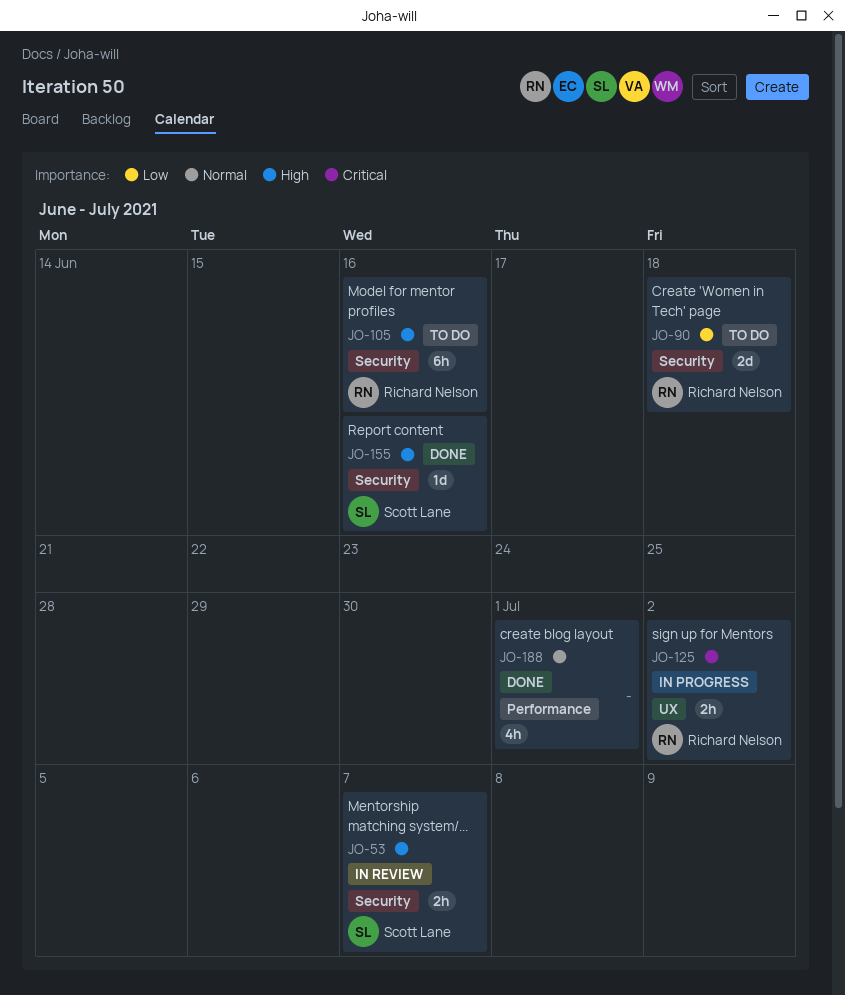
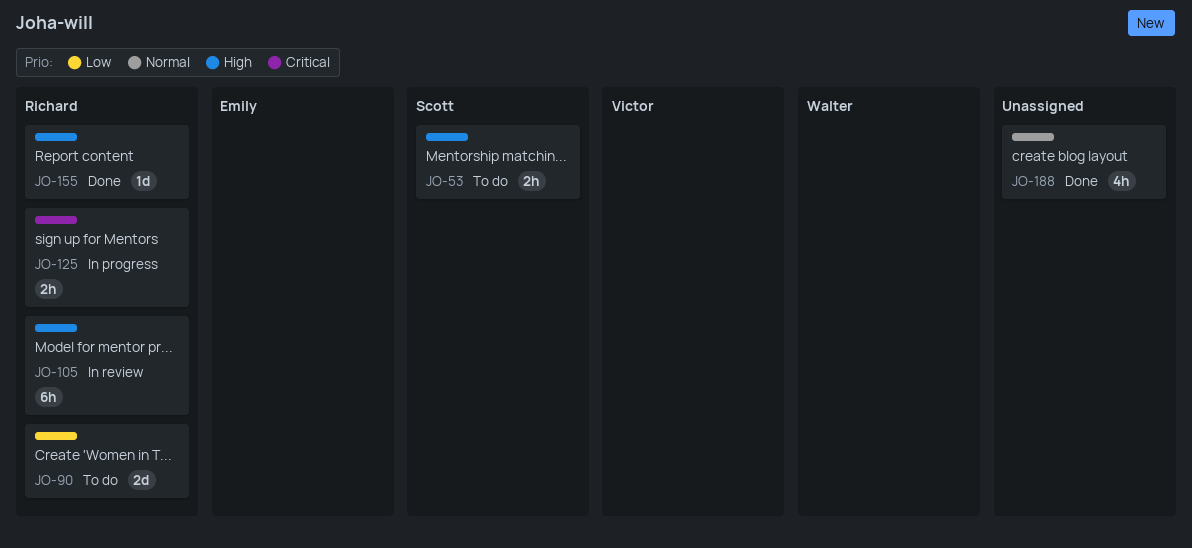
JO-53, status: In review -> To do
JO-105, status: To do -> In review
JO-155, owner: Scott Lane -> Richard Nelson

